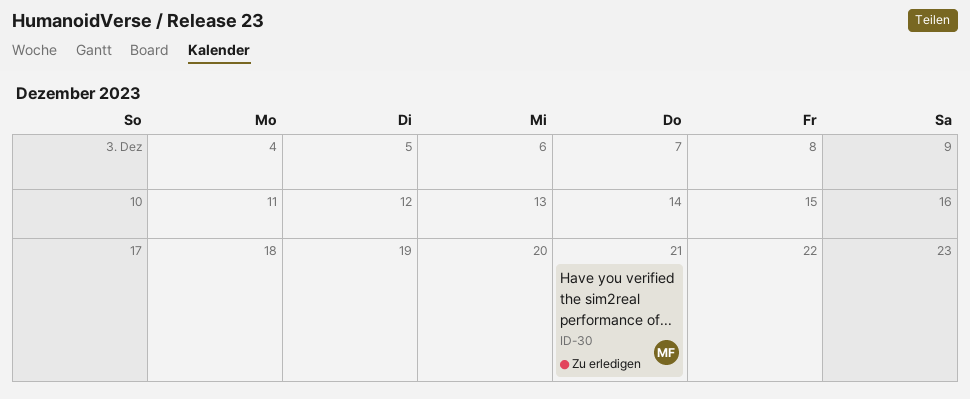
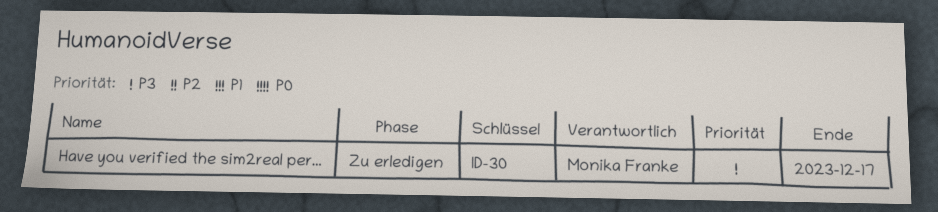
ID-30, due: Dec 21 -> Dec 17

